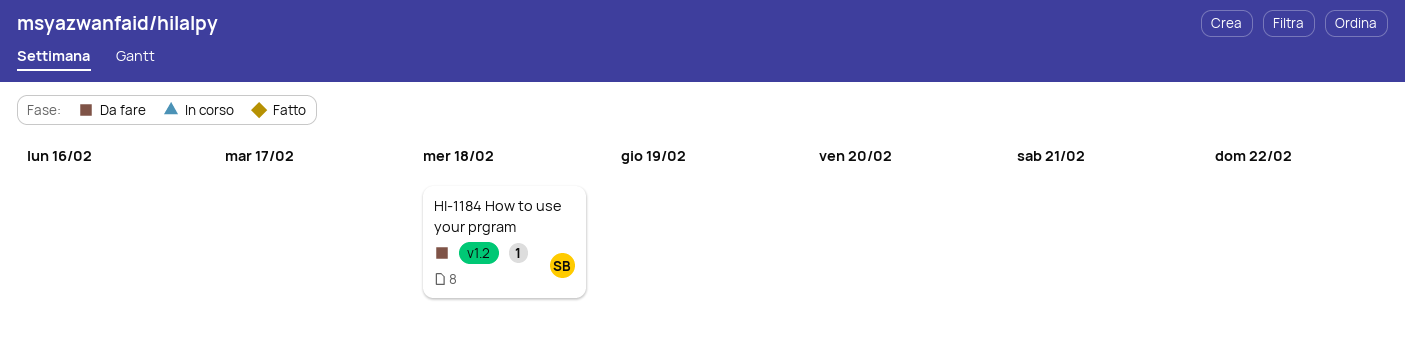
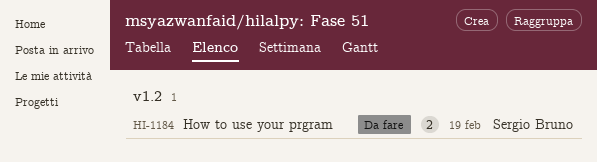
HI-1184, estimate: 1 -> 2
HI-1184, due: Feb 18 -> Feb 19

